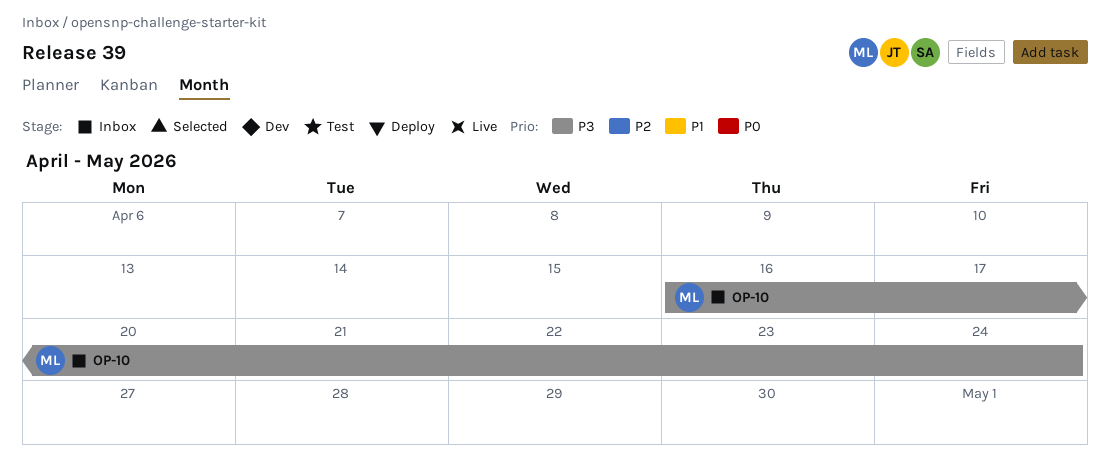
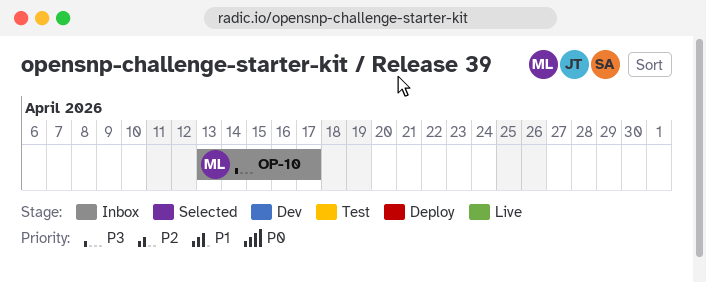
OP-10, start: Apr 16 -> Apr 13
OP-10, due: Apr 24 -> Apr 17

